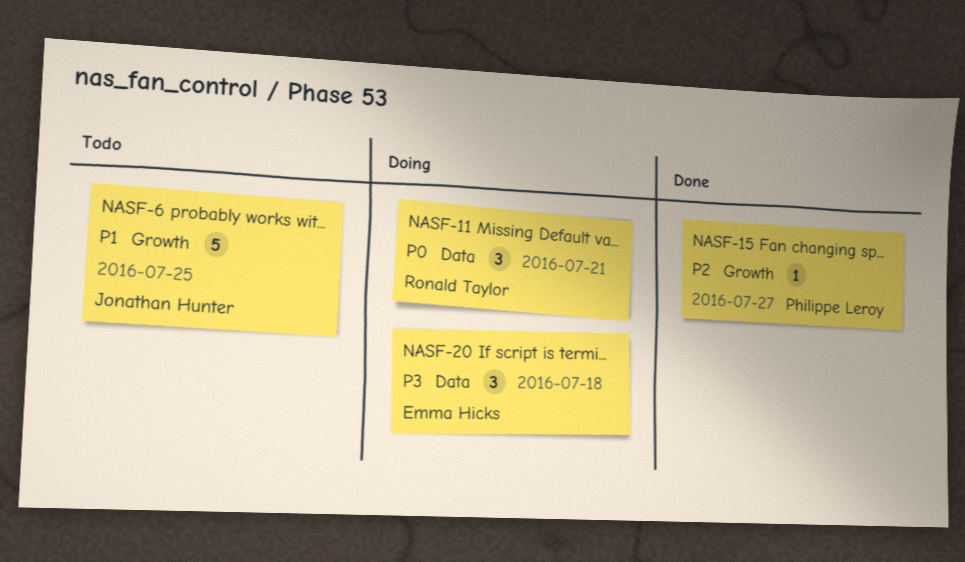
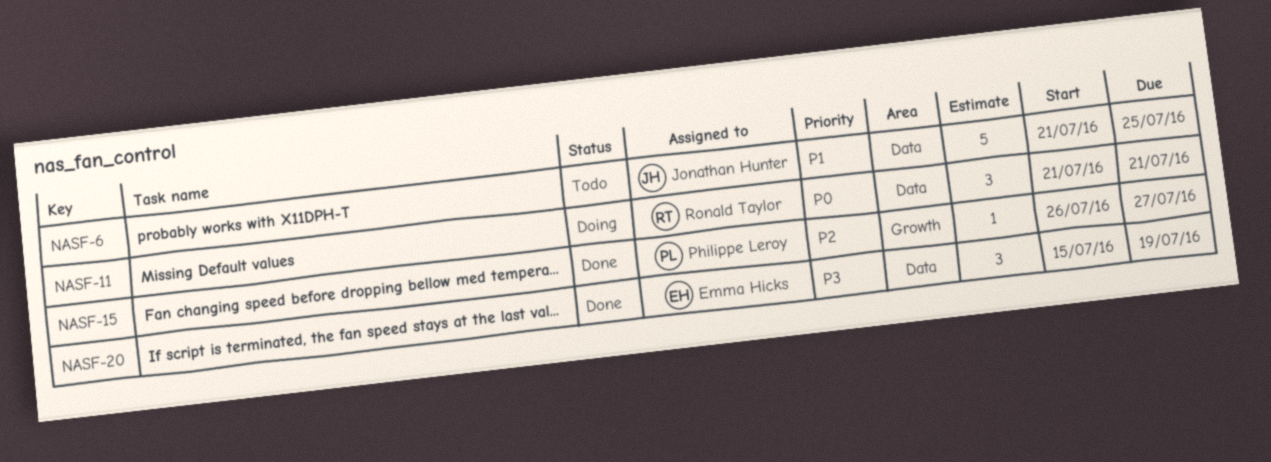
NASF-6, label: Growth -> Data
NASF-20, status: Doing -> Done
NASF-20, due: Jul 18 -> Jul 19

